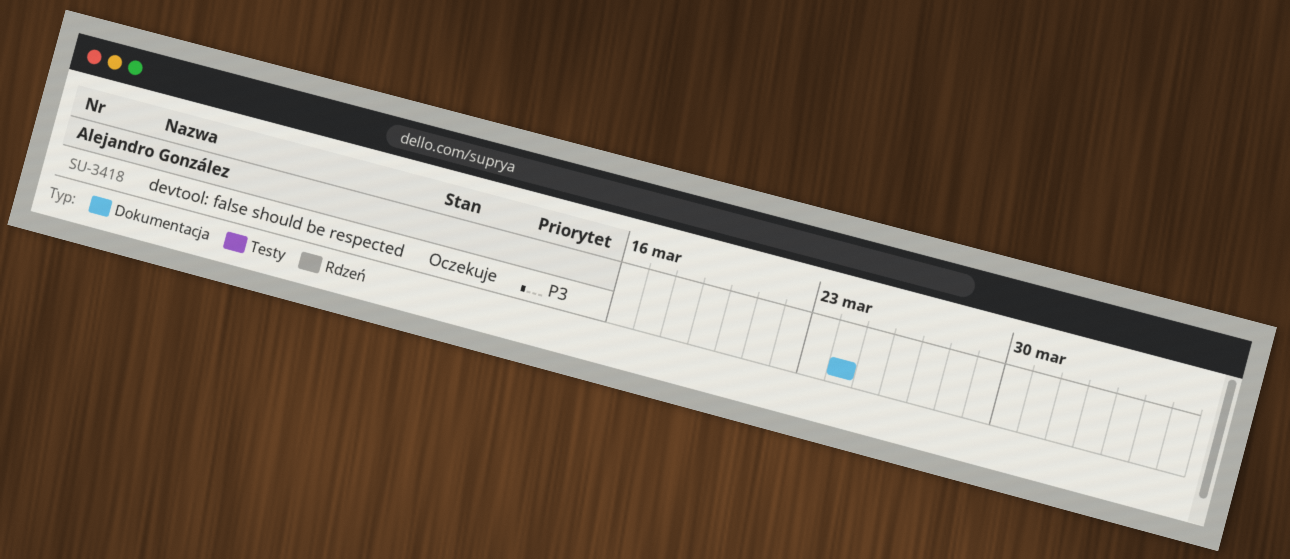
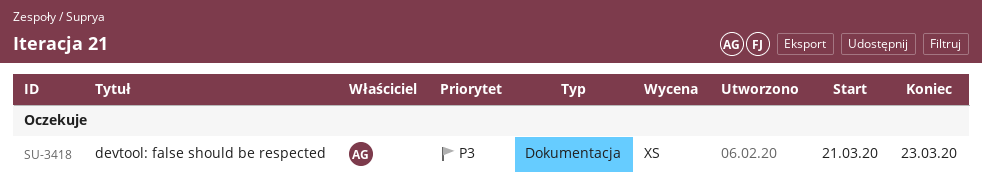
SU-3418, start: Mar 24 -> Mar 21
SU-3418, due: Mar 24 -> Mar 23

